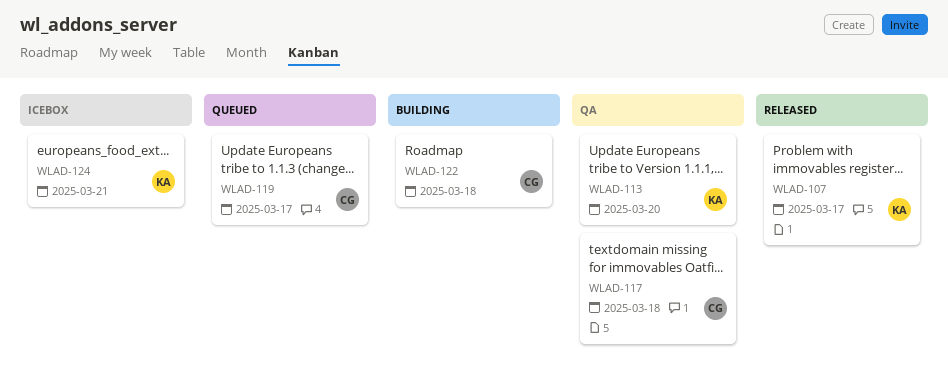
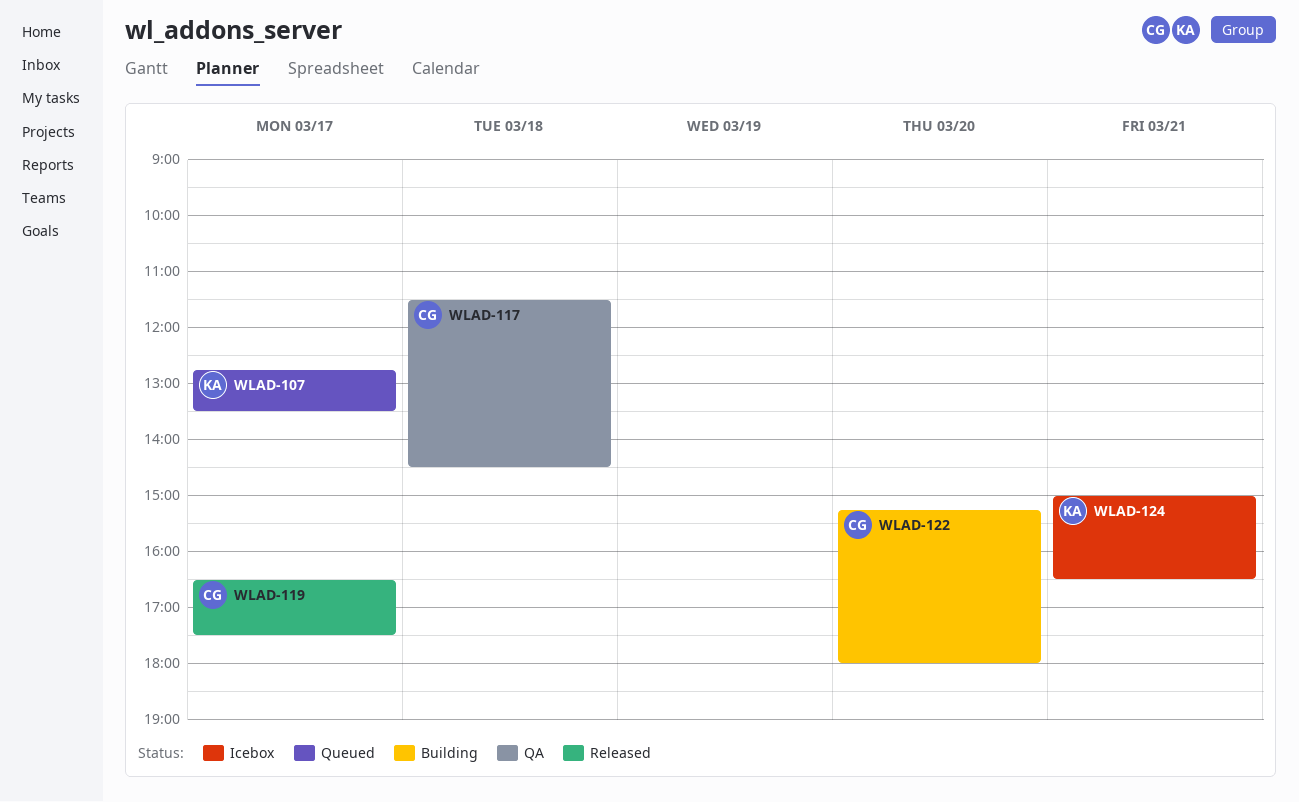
WLAD-107, status: Released -> Queued
WLAD-113: present -> none
WLAD-119, status: Queued -> Released
WLAD-122, day: Mar 18 -> Mar 20

